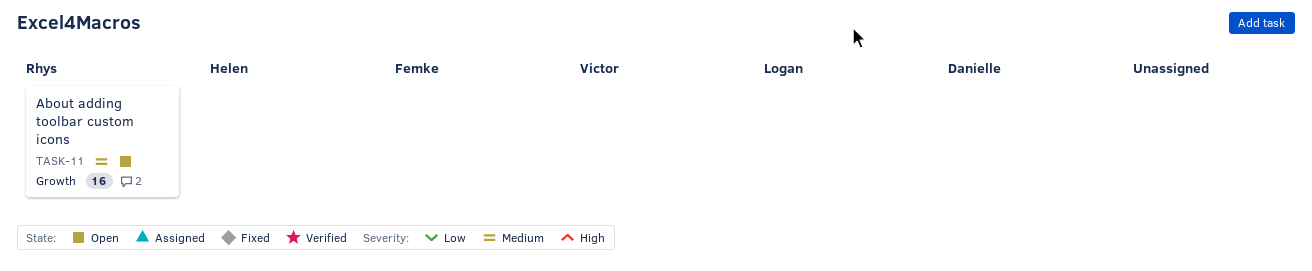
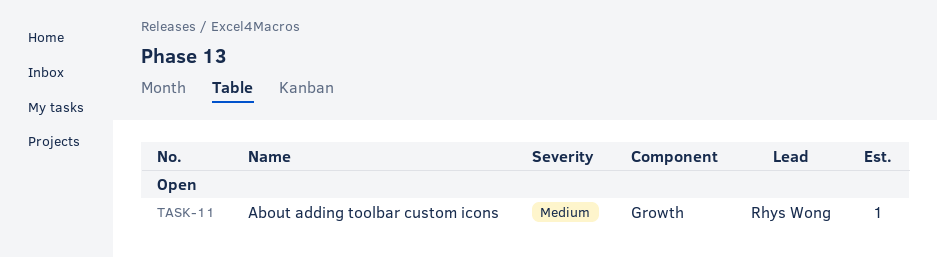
TASK-11, estimate: 16 -> 1

